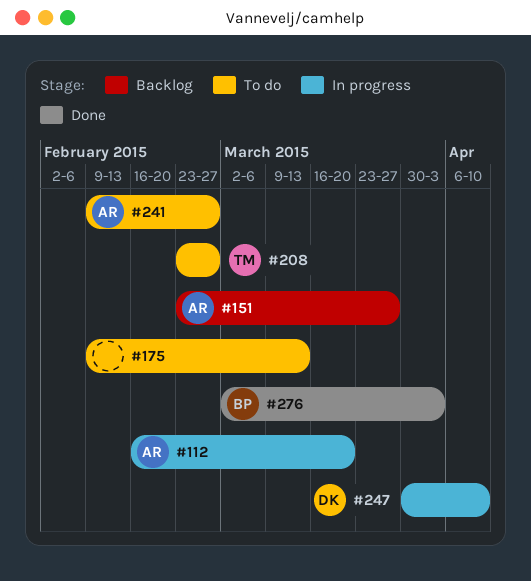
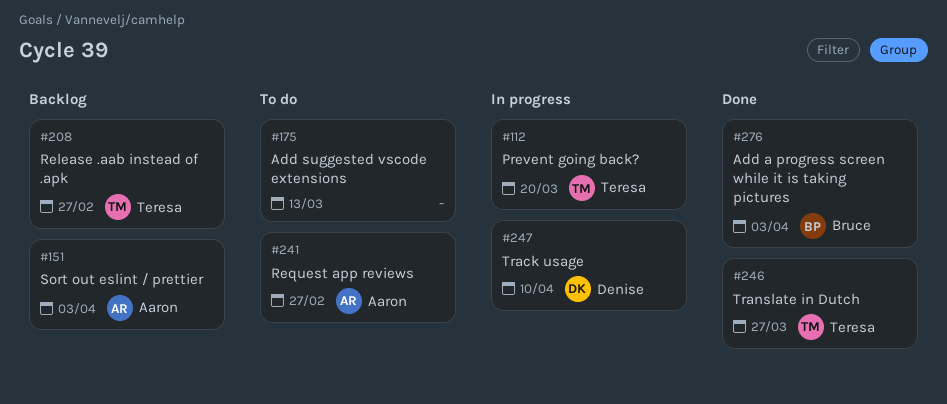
#112, owner: Aaron -> Teresa
#151, due: Mar 27 -> Apr 3
#208, status: To do -> Backlog
#246: none -> present

